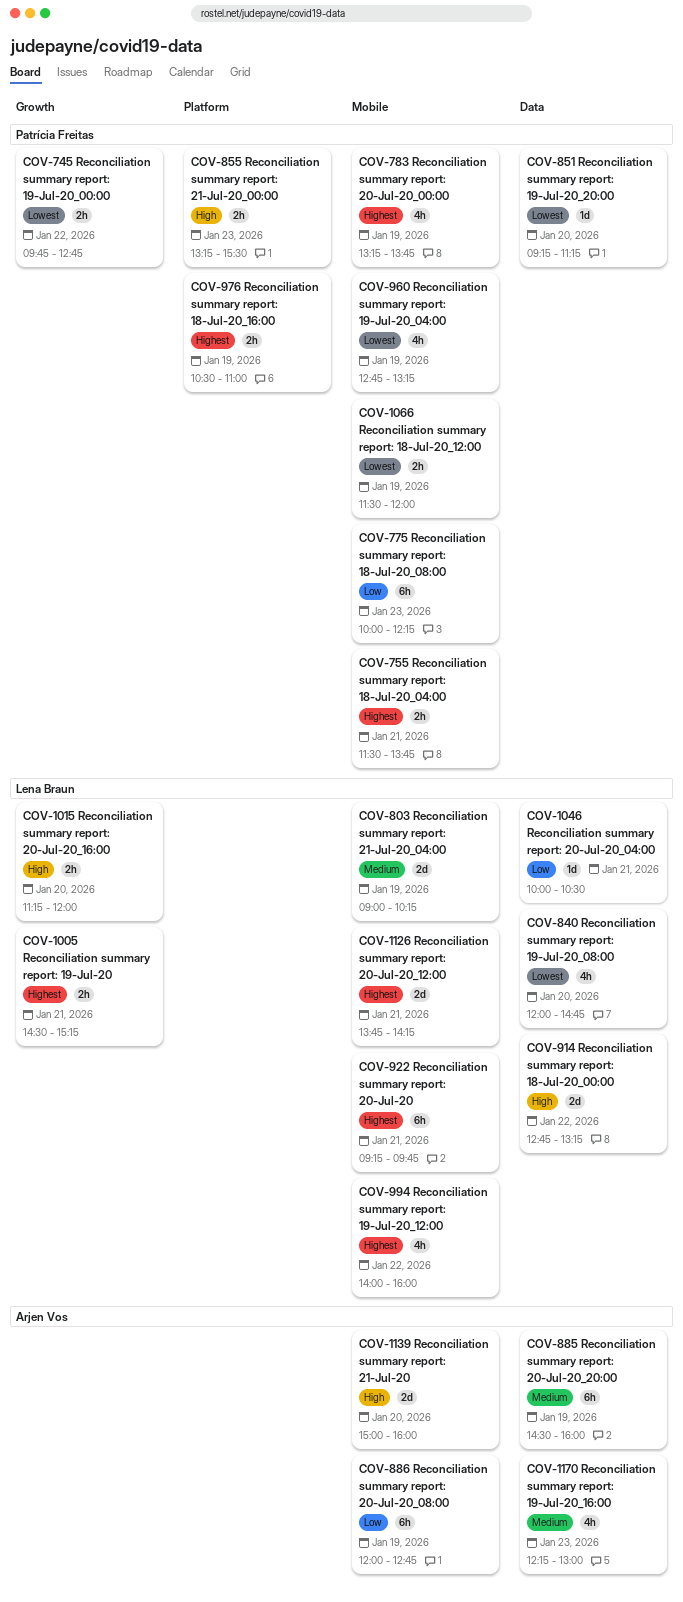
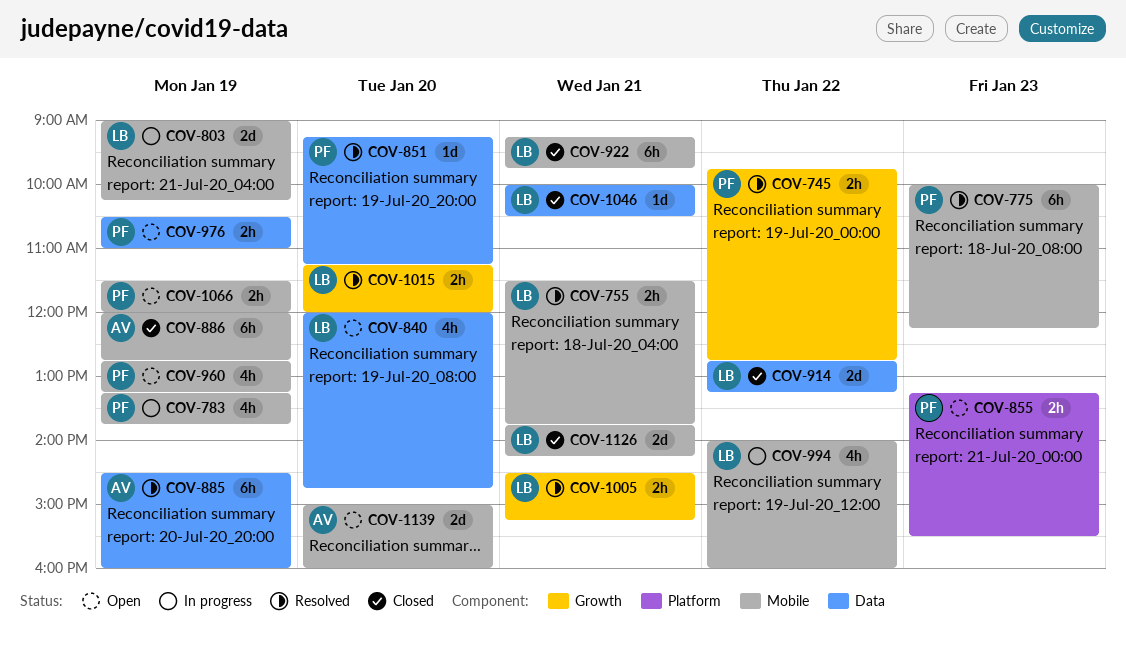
COV-755, owner: Patrícia Freitas -> Lena Braun
COV-976, label: Platform -> Data
COV-1170: present -> none

